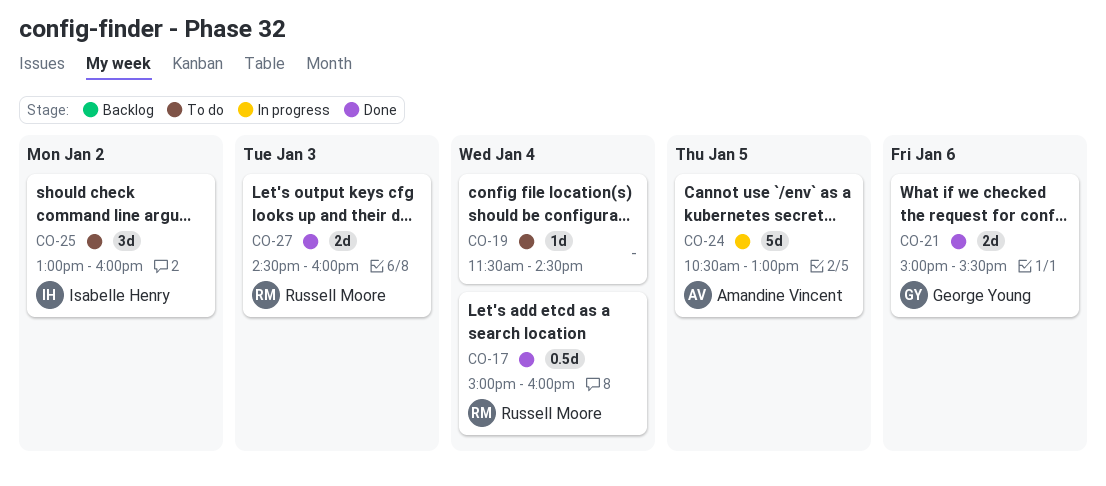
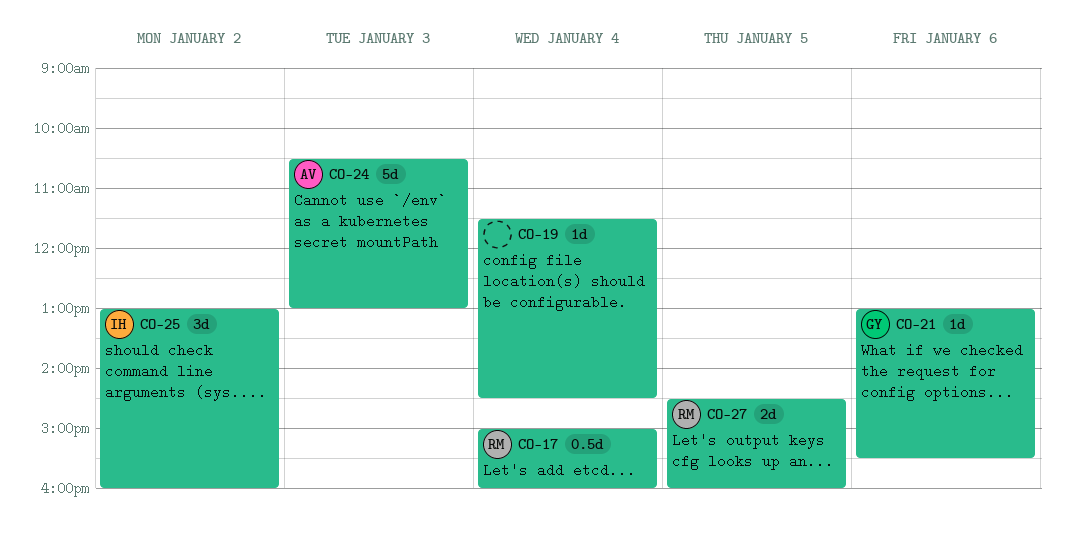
CO-21, estimate: 2d -> 1d
CO-21, begins: 15:00 -> 13:00
CO-24, day: Jan 5 -> Jan 3
CO-27, day: Jan 3 -> Jan 5

